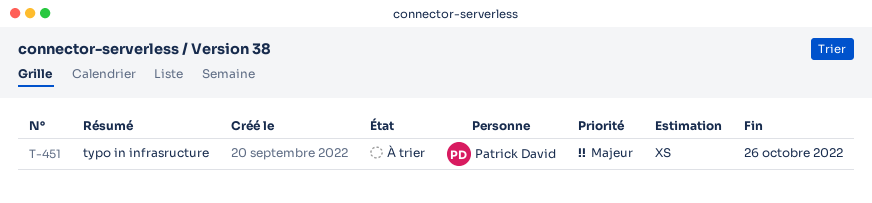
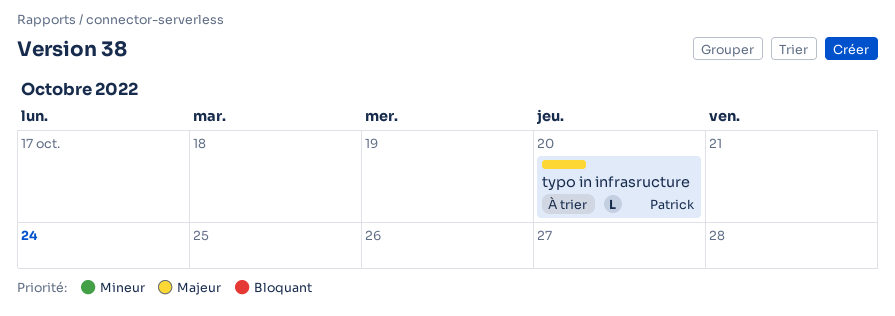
typo in infrasructure, estimate: XS -> L
typo in infrasructure, due: Oct 26 -> Oct 20

